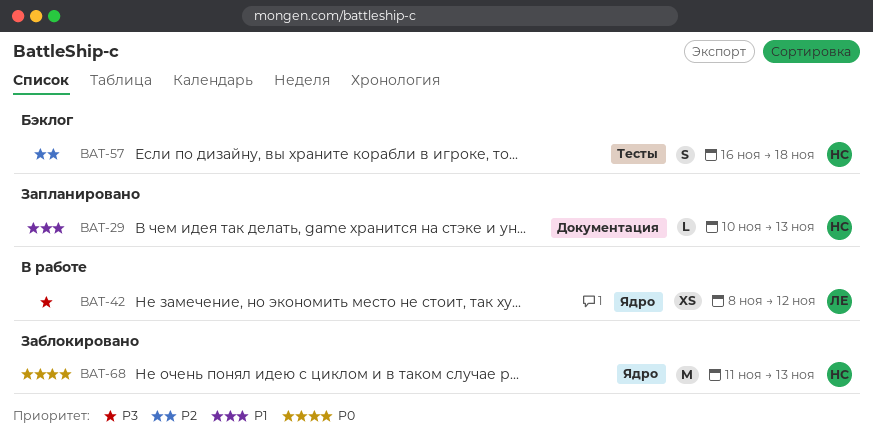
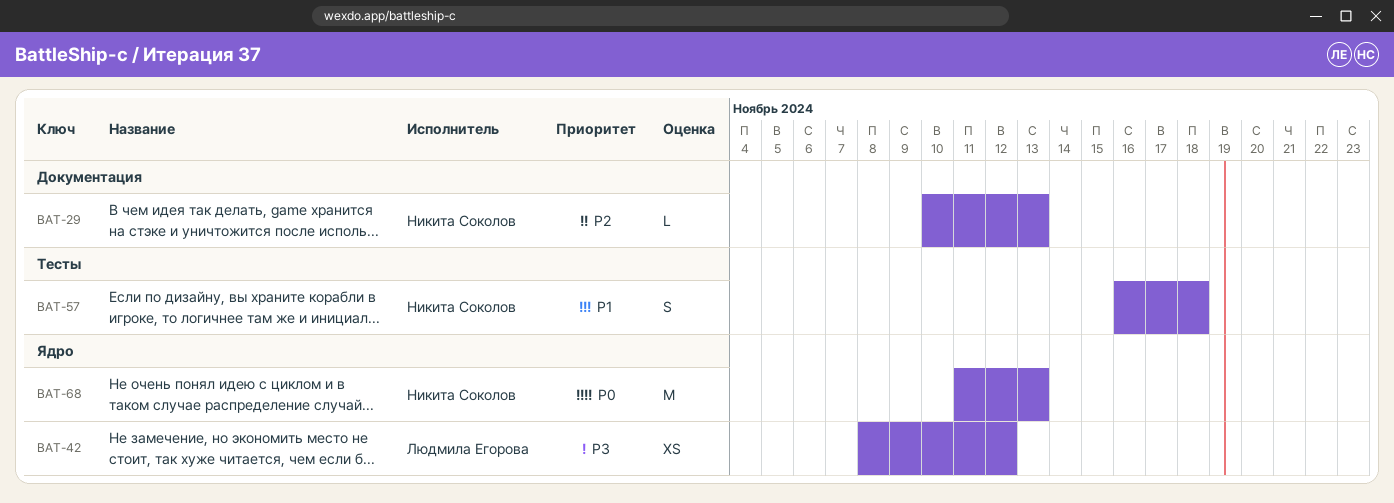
BAT-29, priority: P1 -> P2
BAT-57, priority: P2 -> P1

